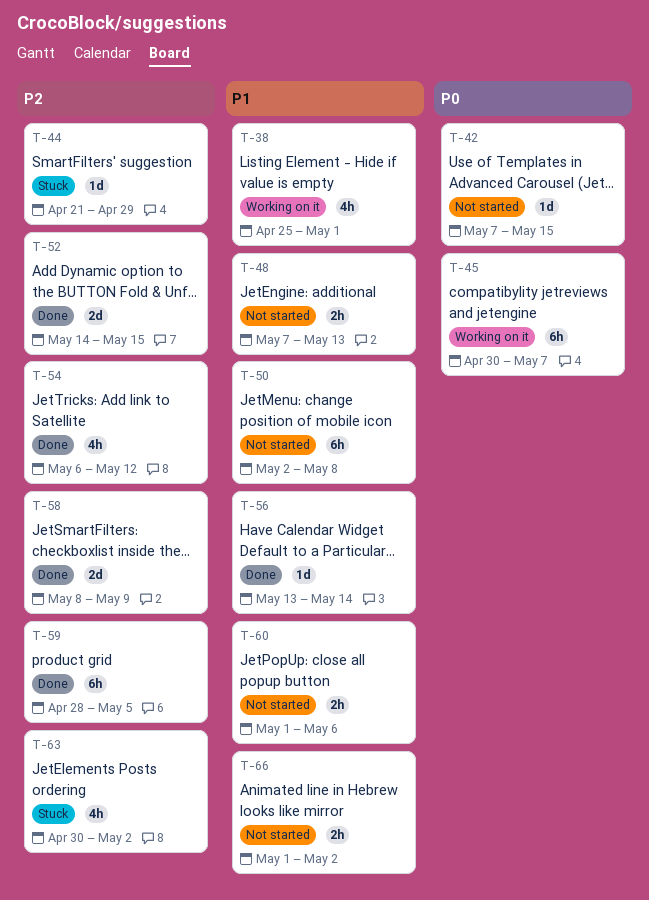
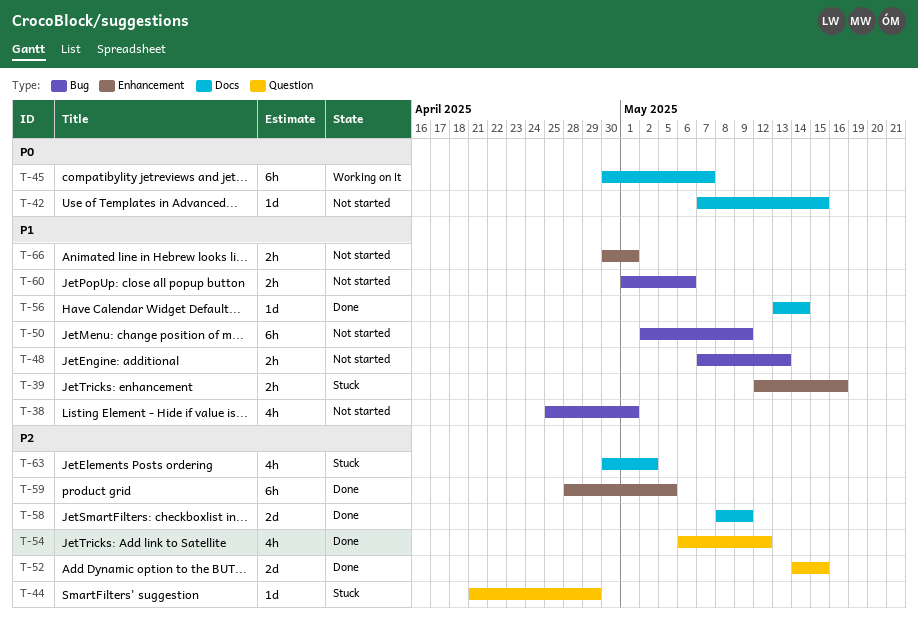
T-38, status: Working on it -> Not started
T-39: none -> present
T-50, due: May 8 -> May 9
T-66, start: May 1 -> Apr 30
T-66, due: May 2 -> May 1

